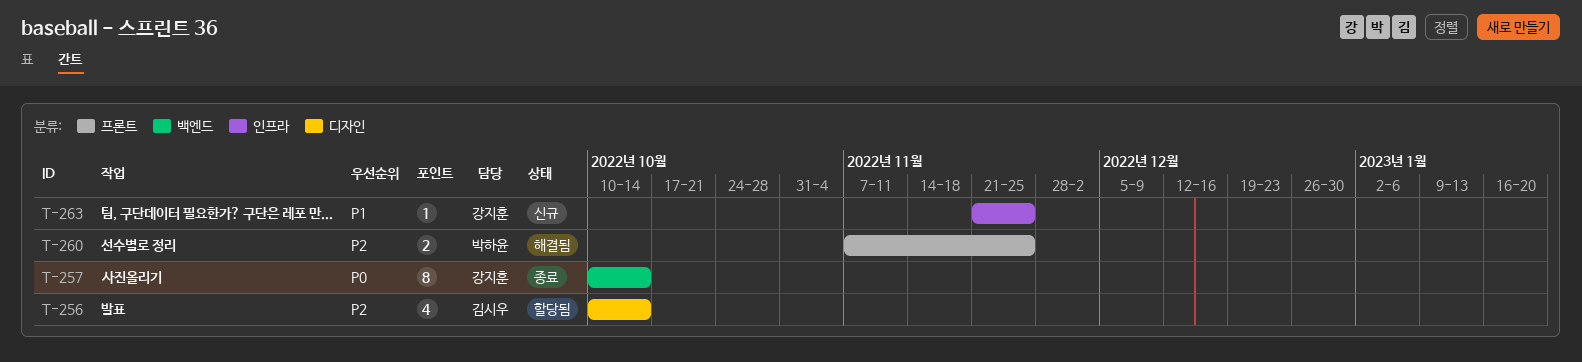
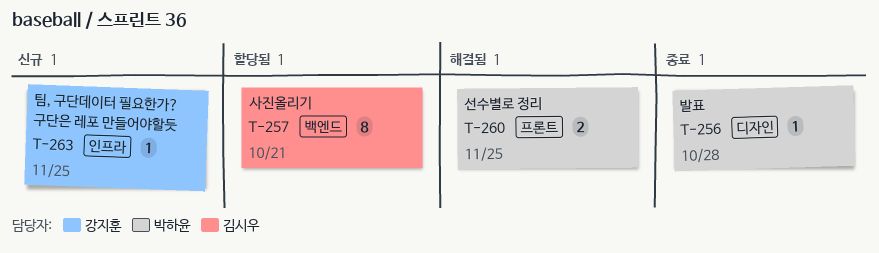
T-256, status: 할당됨 -> 종료
T-256, owner: 김시우 -> 박하윤
T-256, estimate: 4 -> 1
T-256, due: Oct 14 -> Oct 28
T-257, status: 종료 -> 할당됨
T-257, owner: 강지훈 -> 김시우
T-257, due: Oct 14 -> Oct 21

